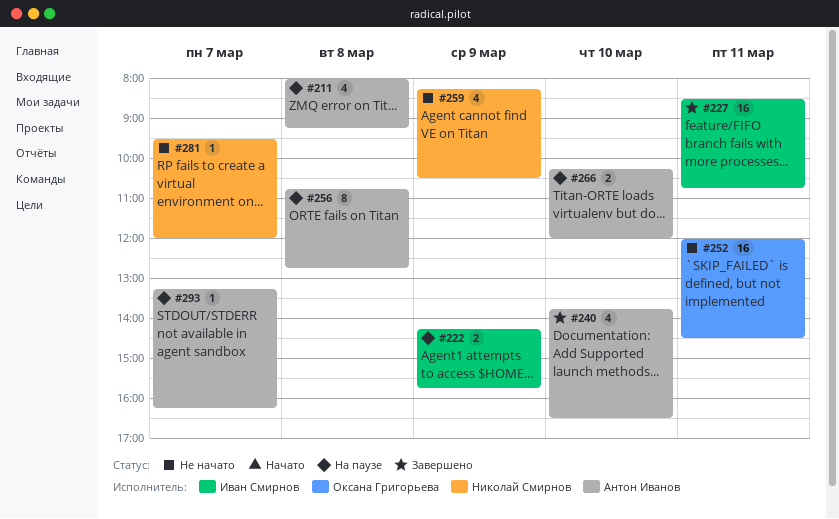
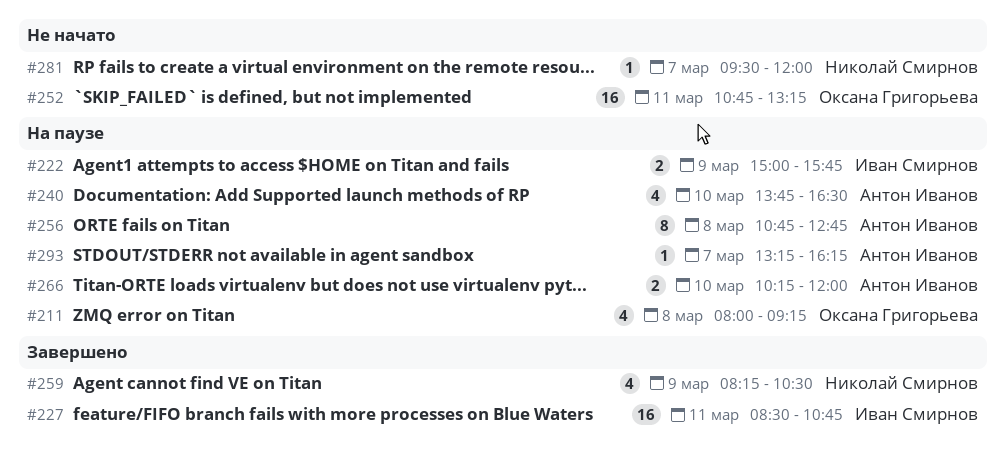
#211, owner: Антон Иванов -> Оксана Григорьева
#222, begins: 14:15 -> 15:00
#240, status: Завершено -> На паузе
#252, begins: 12:00 -> 10:45
#252, ends: 14:30 -> 13:15
#259, status: Не начато -> Завершено

